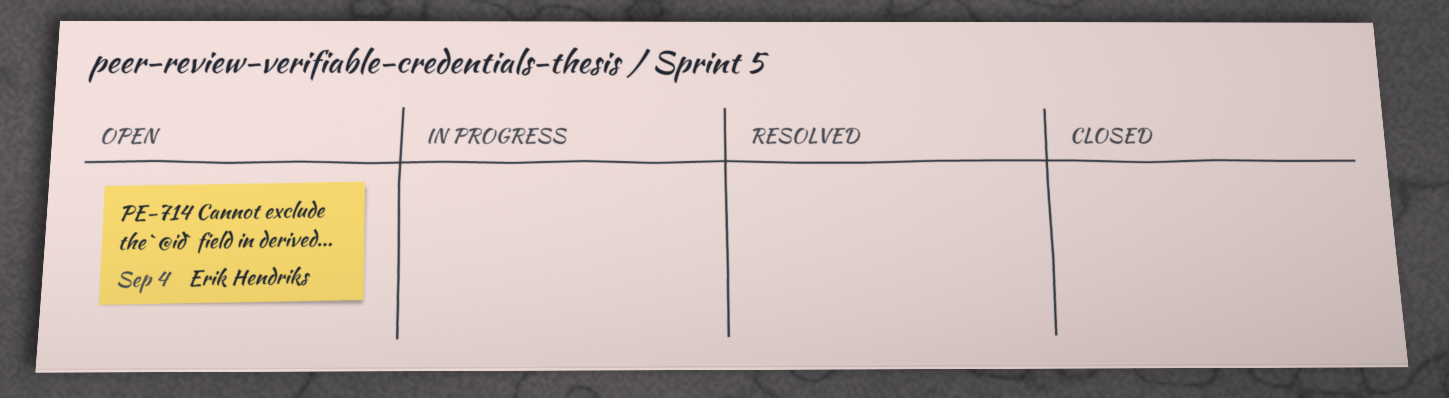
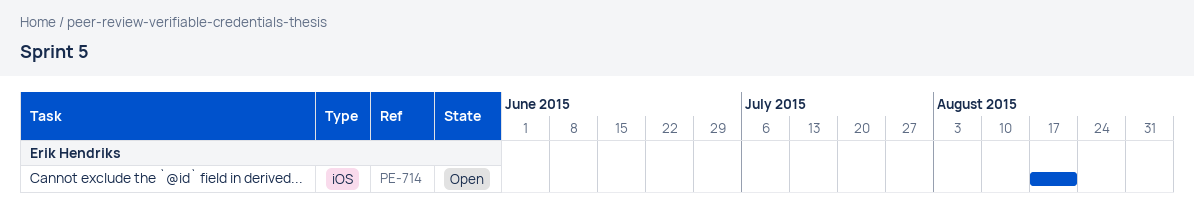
PE-714, due: Sep 4 -> Aug 21

